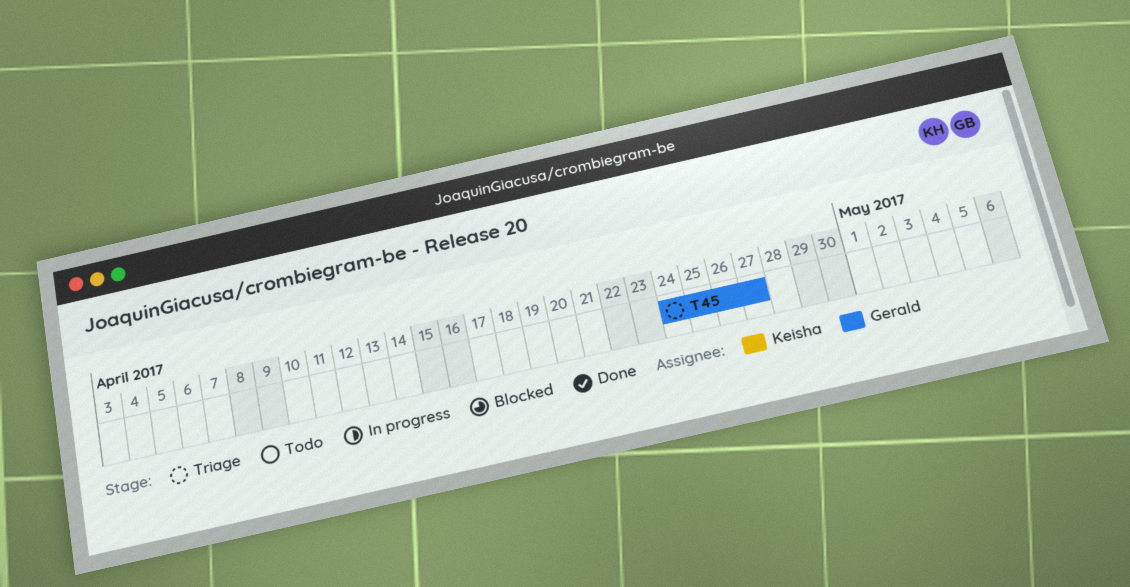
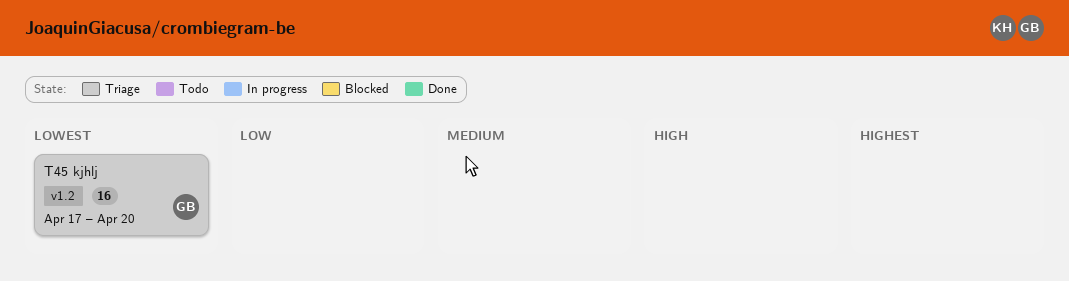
T45, start: Apr 24 -> Apr 17
T45, due: Apr 27 -> Apr 20

